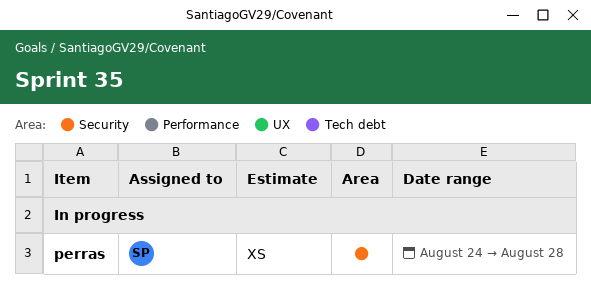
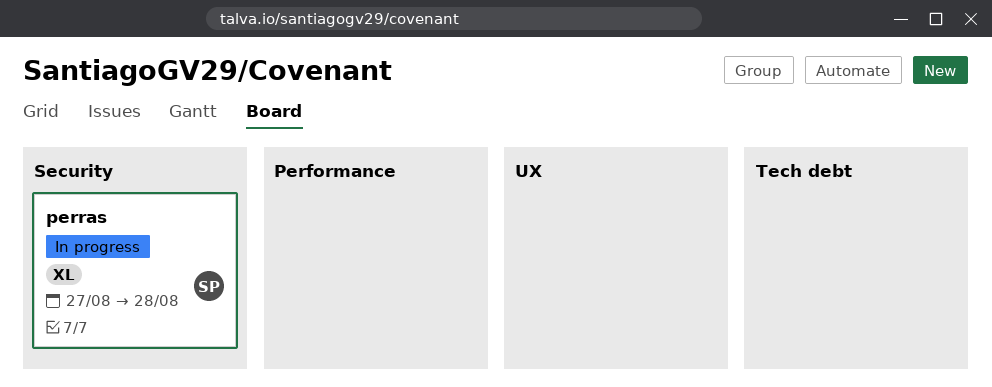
perras, estimate: XS -> XL
perras, start: Aug 24 -> Aug 27

